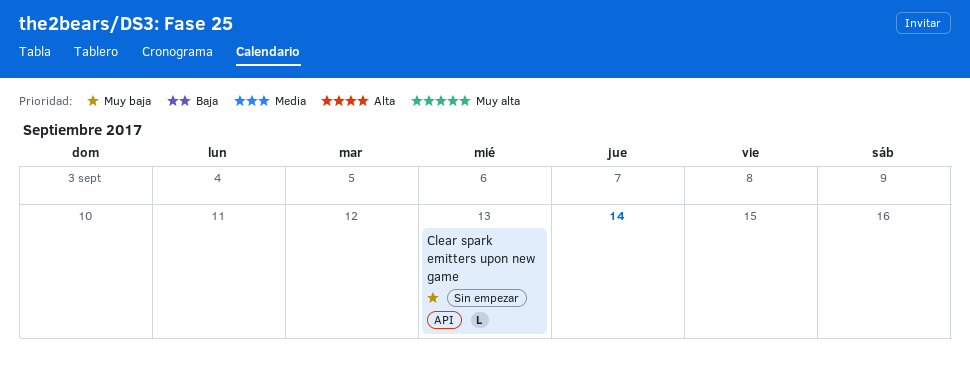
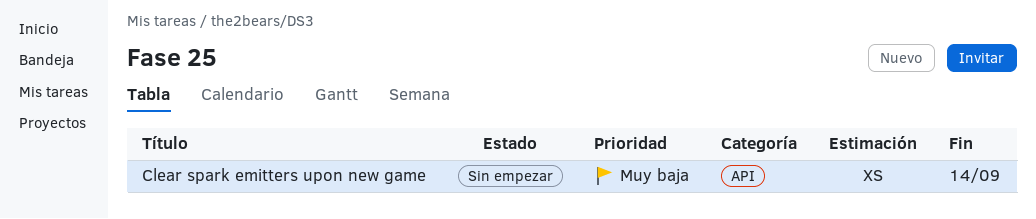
Clear spark emitters upon new game, estimate: L -> XS
Clear spark emitters upon new game, due: Sep 13 -> Sep 14

